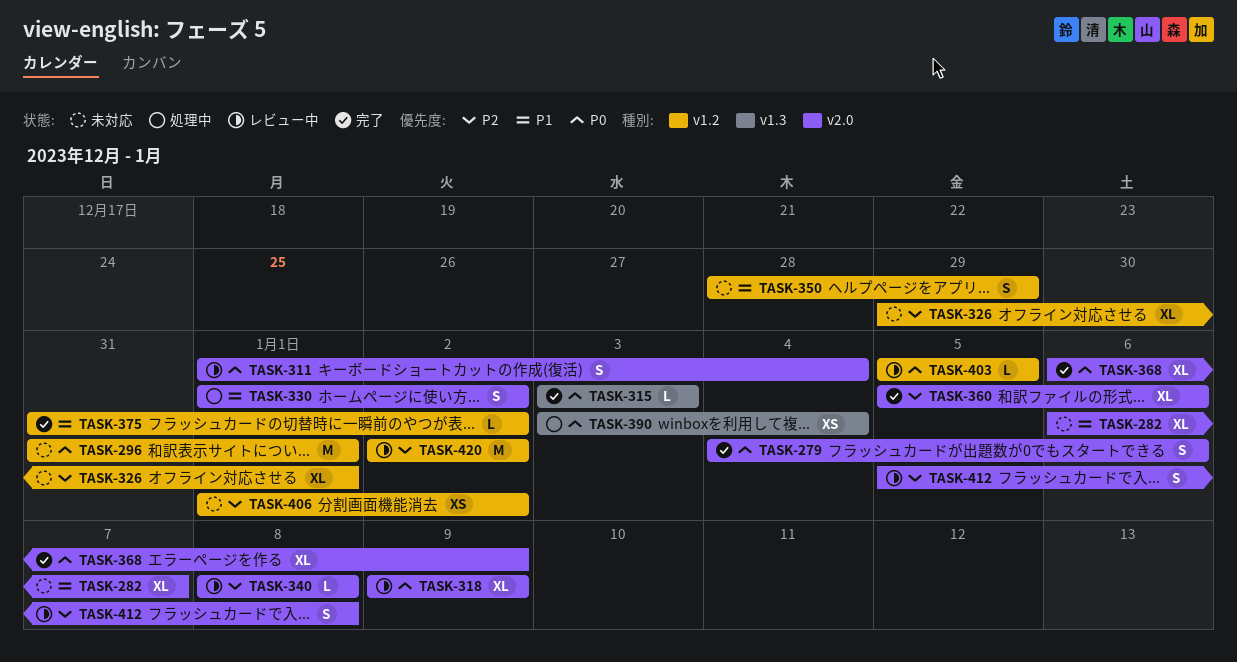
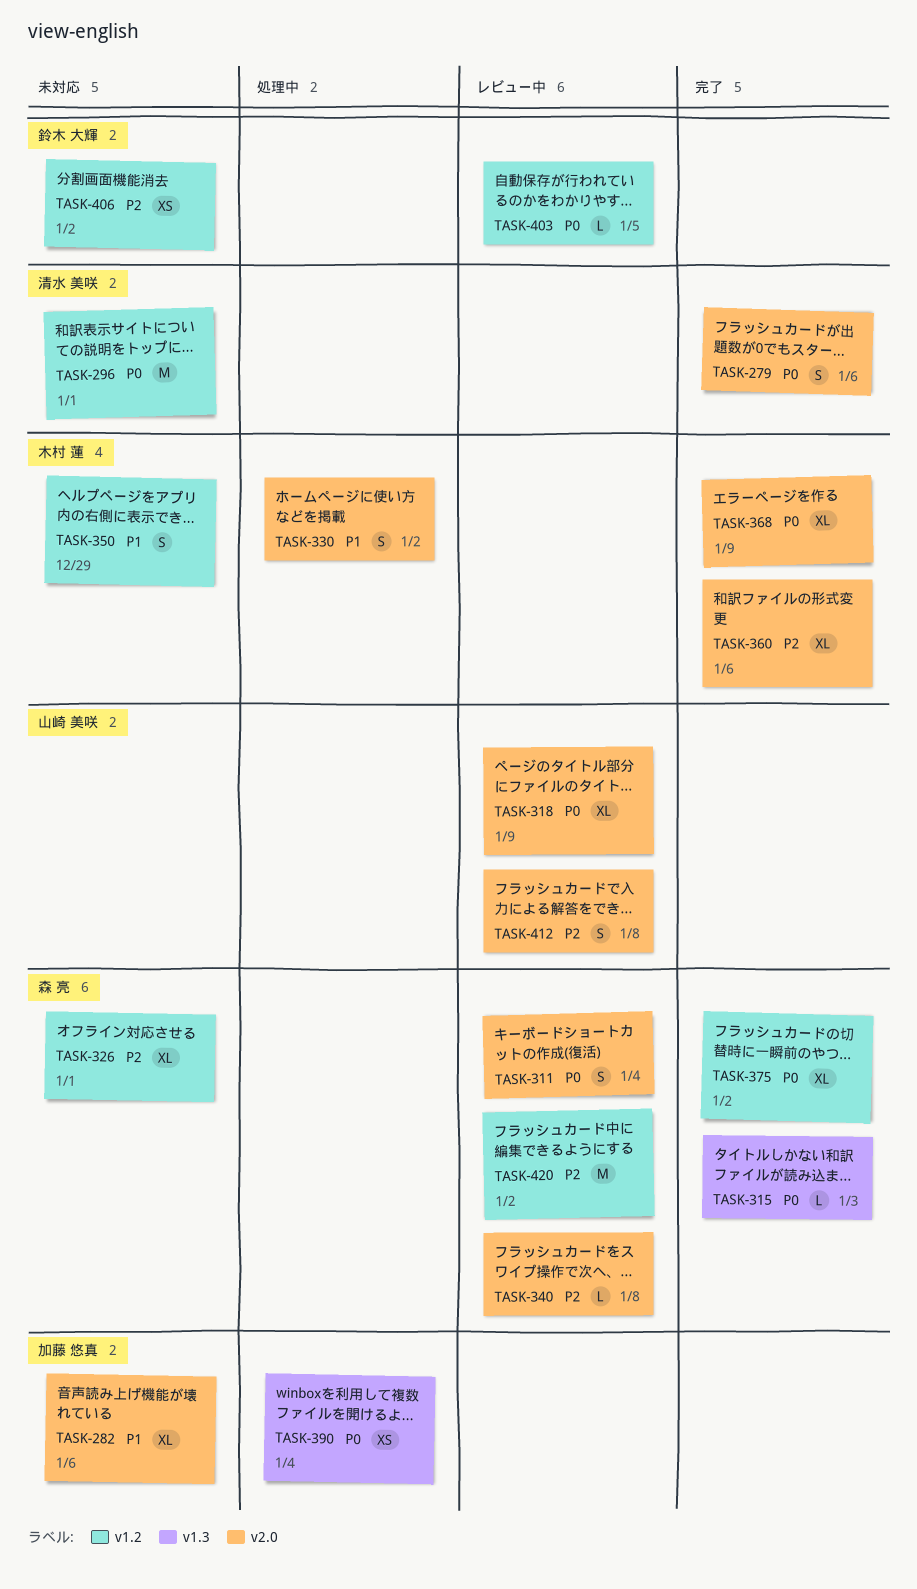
TASK-282, due: Jan 7 -> Jan 6
TASK-375, priority: P1 -> P0
TASK-375, estimate: L -> XL

